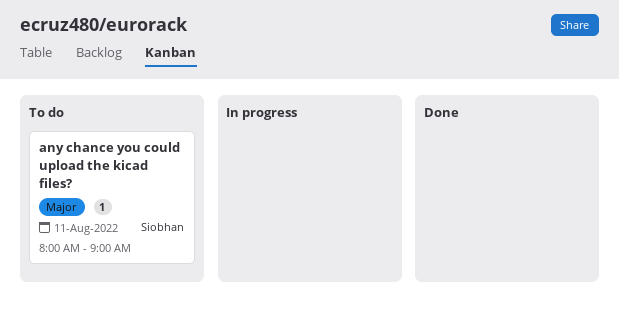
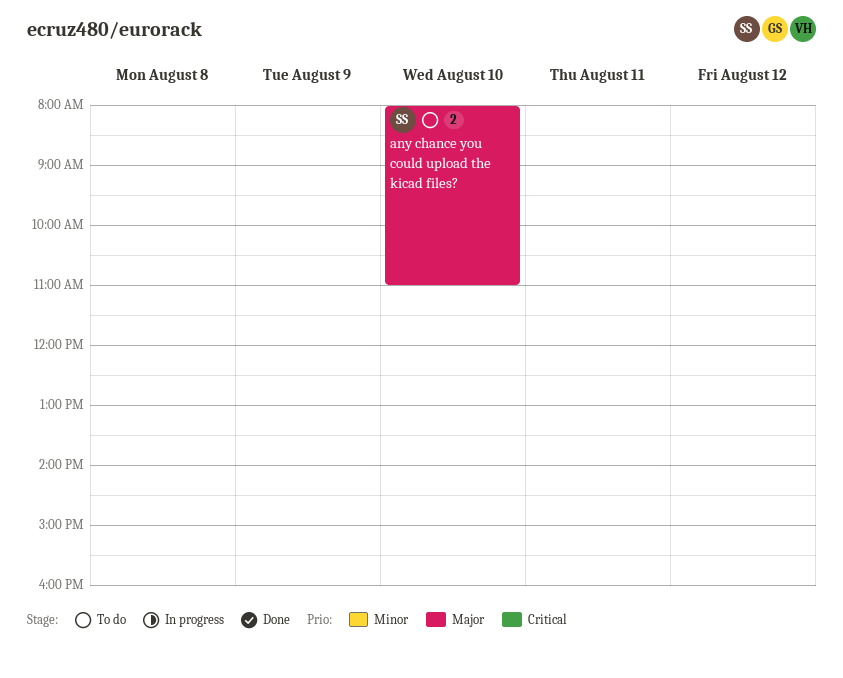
any chance you could upload the kicad files?, estimate: 1 -> 2
any chance you could upload the kicad files?, day: Aug 11 -> Aug 10
any chance you could upload the kicad files?, ends: 09:00 -> 11:00

